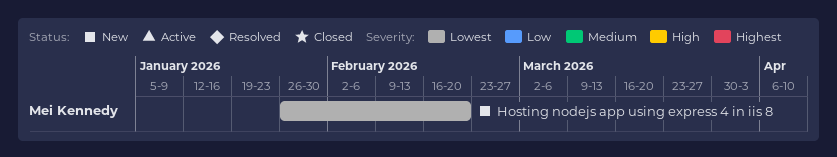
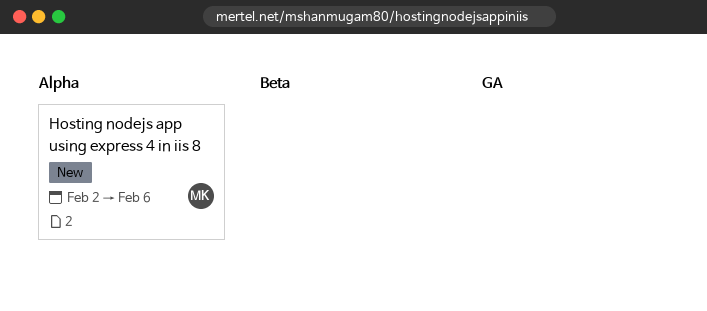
Hosting nodejs app using express 4 in iis 8, start: Jan 26 -> Feb 2
Hosting nodejs app using express 4 in iis 8, due: Feb 20 -> Feb 6

